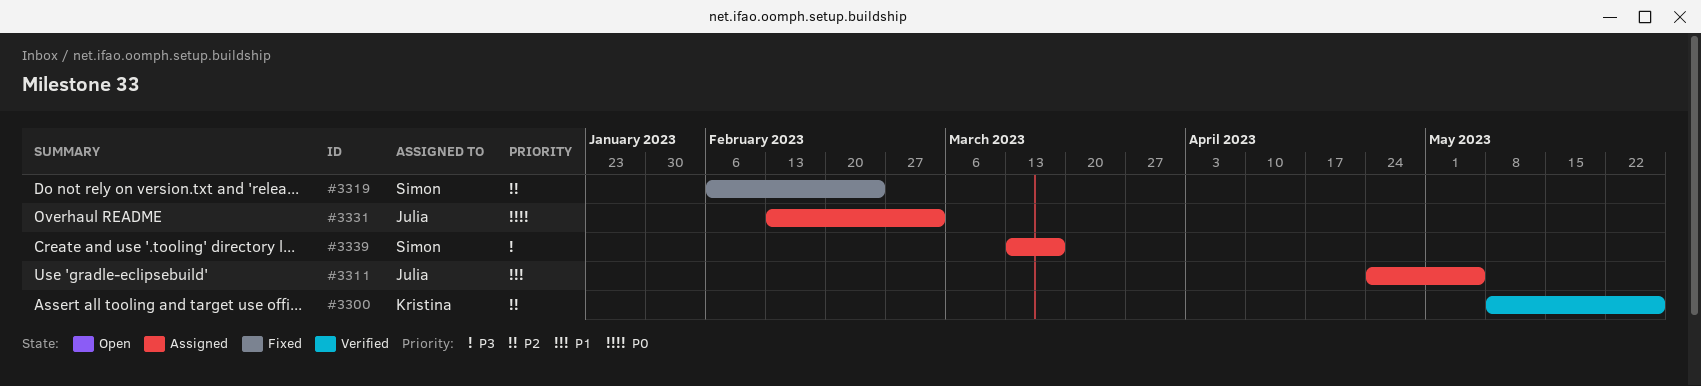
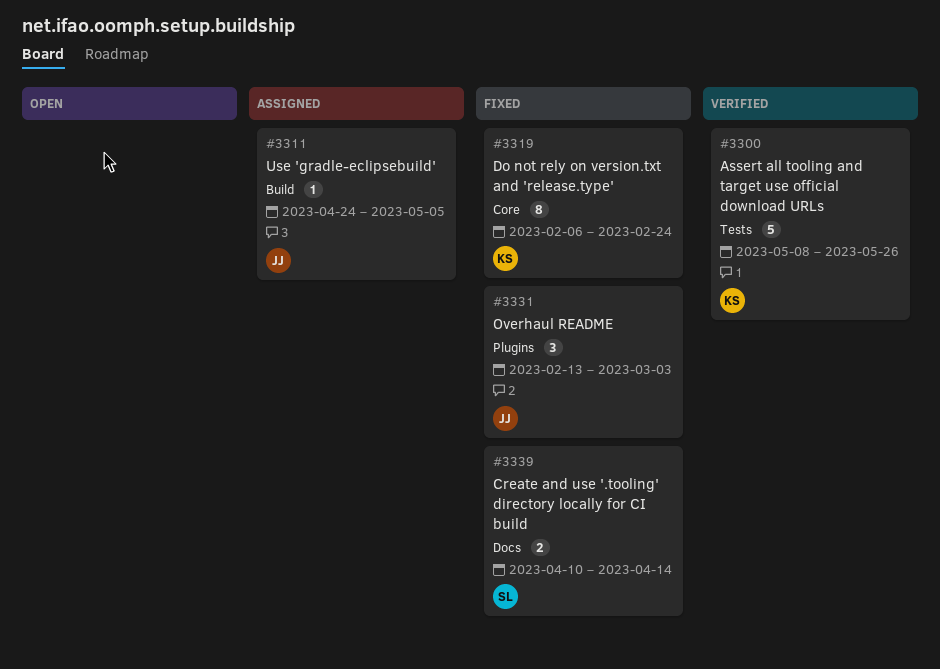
#3319, owner: Simon -> Kristina
#3331, status: Assigned -> Fixed
#3339, status: Assigned -> Fixed
#3339, start: Mar 13 -> Apr 10
#3339, due: Mar 17 -> Apr 14

